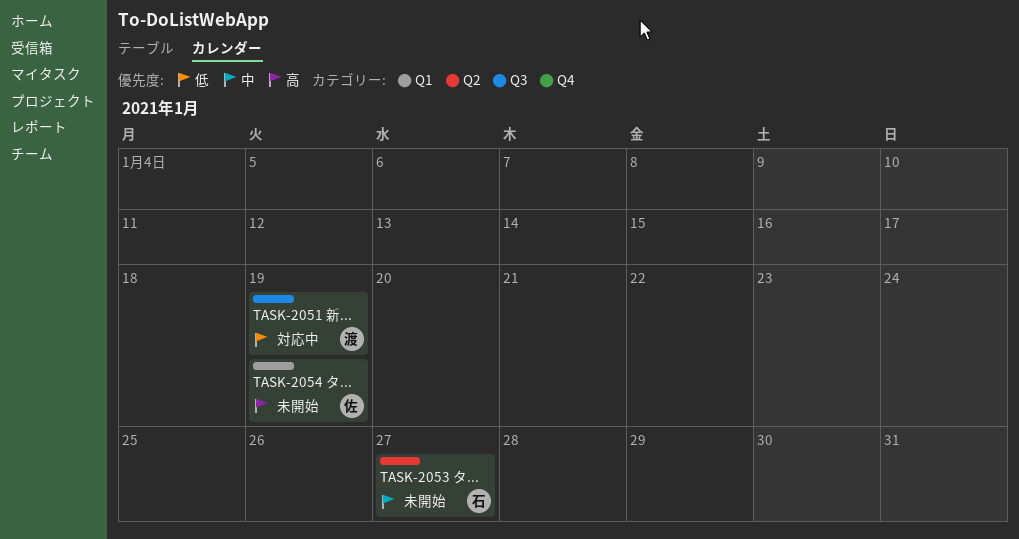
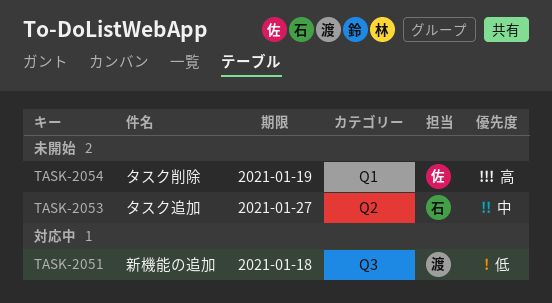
TASK-2051, due: Jan 19 -> Jan 18

